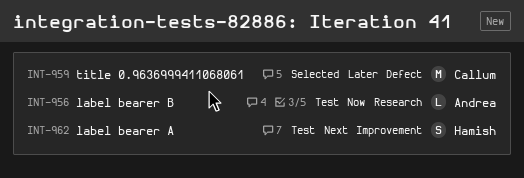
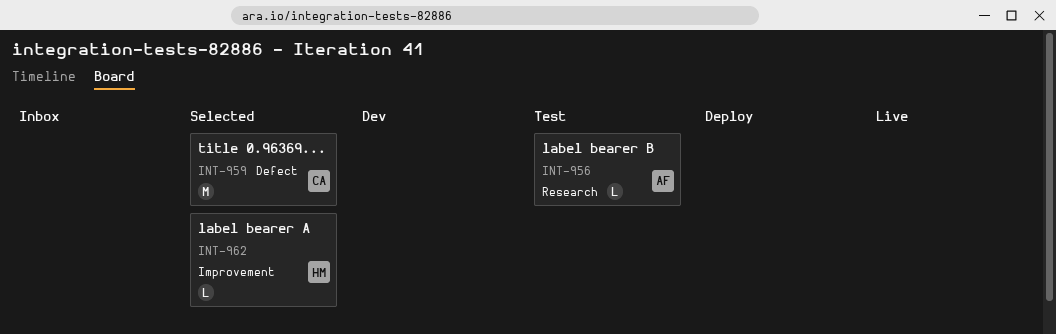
INT-962, status: Test -> Selected
INT-962, estimate: S -> L

